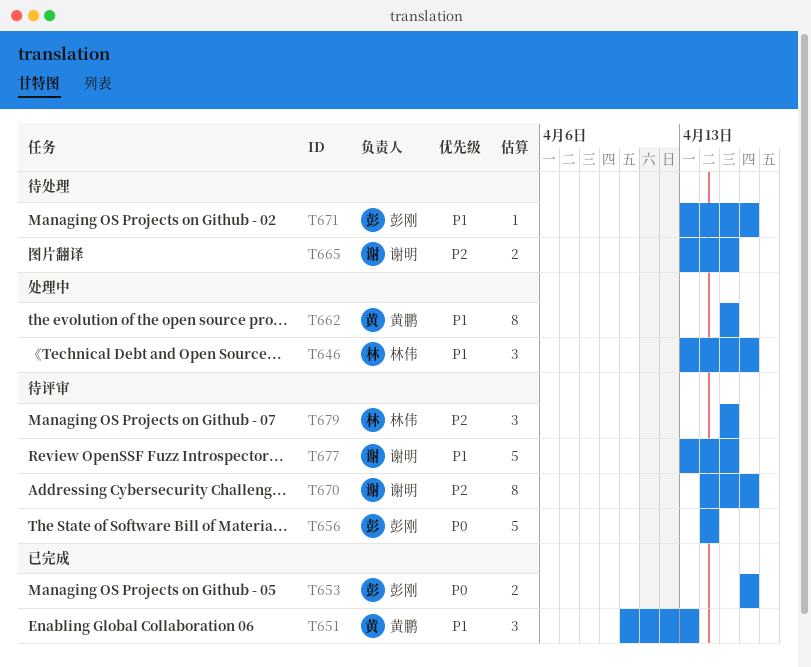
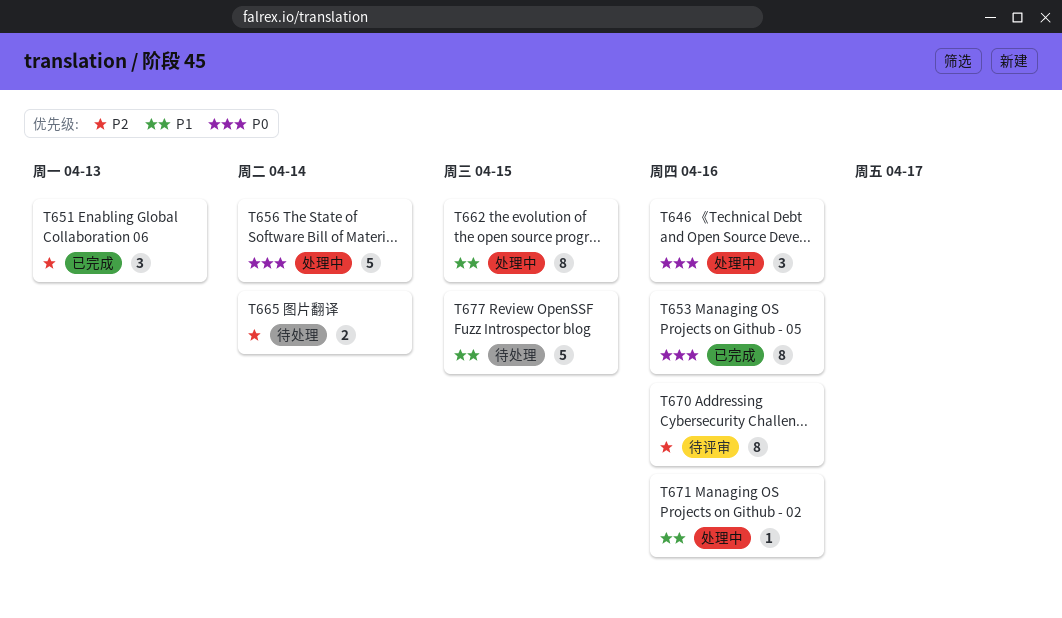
T646, priority: P1 -> P0
T651, priority: P1 -> P2
T653, estimate: 2 -> 8
T656, status: 待评审 -> 处理中
T665, due: Apr 15 -> Apr 14
T671, status: 待处理 -> 处理中
T677, status: 待评审 -> 待处理
T679: present -> none

